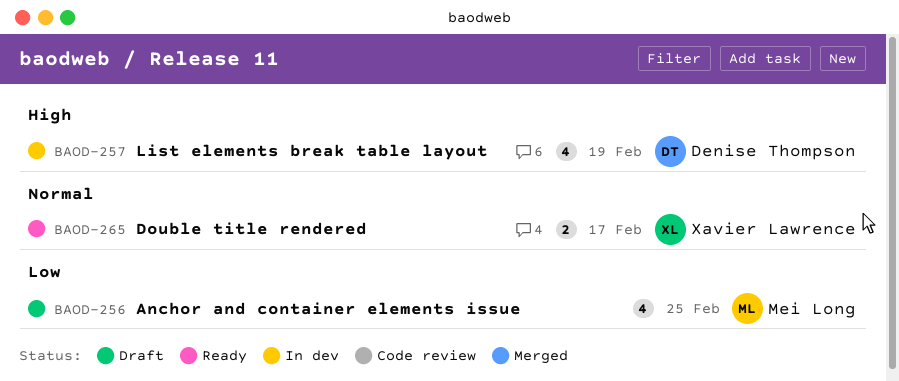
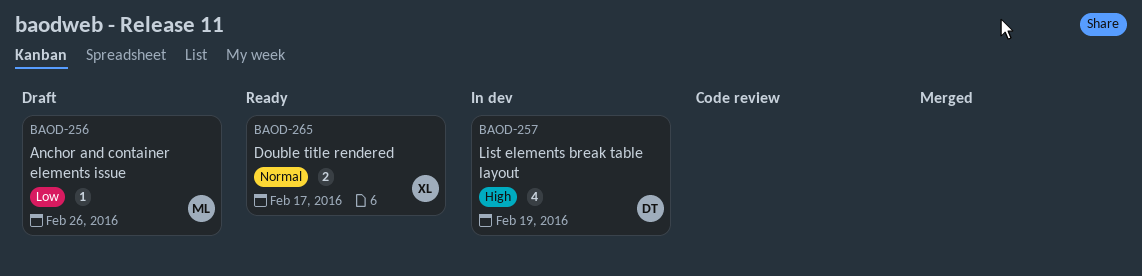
BAOD-256, estimate: 4 -> 1
BAOD-256, due: Feb 25 -> Feb 26

